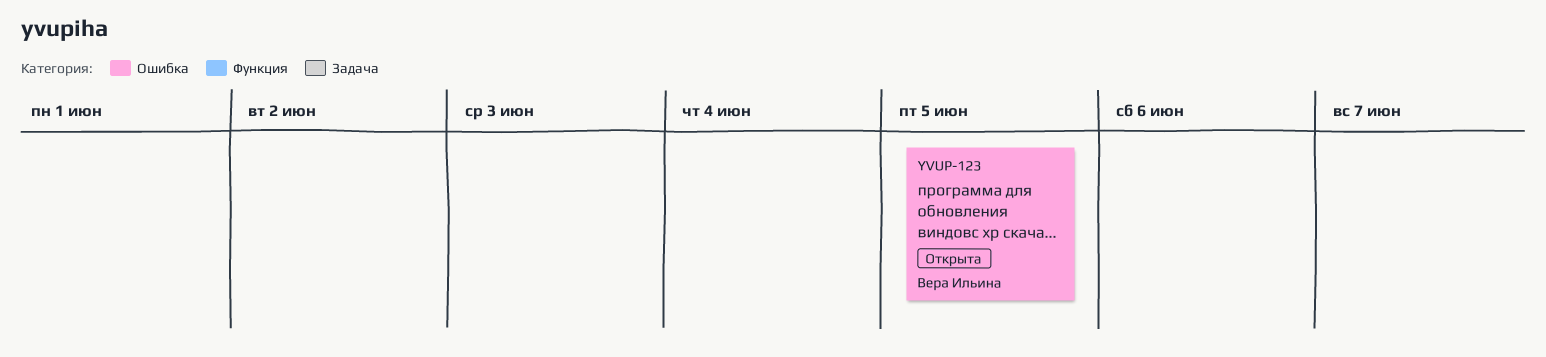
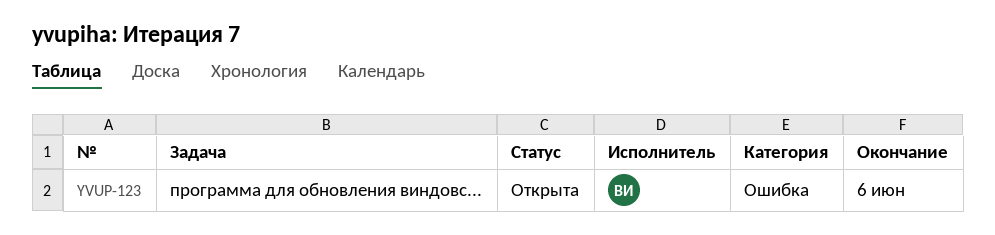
YVUP-123, due: Jun 5 -> Jun 6

